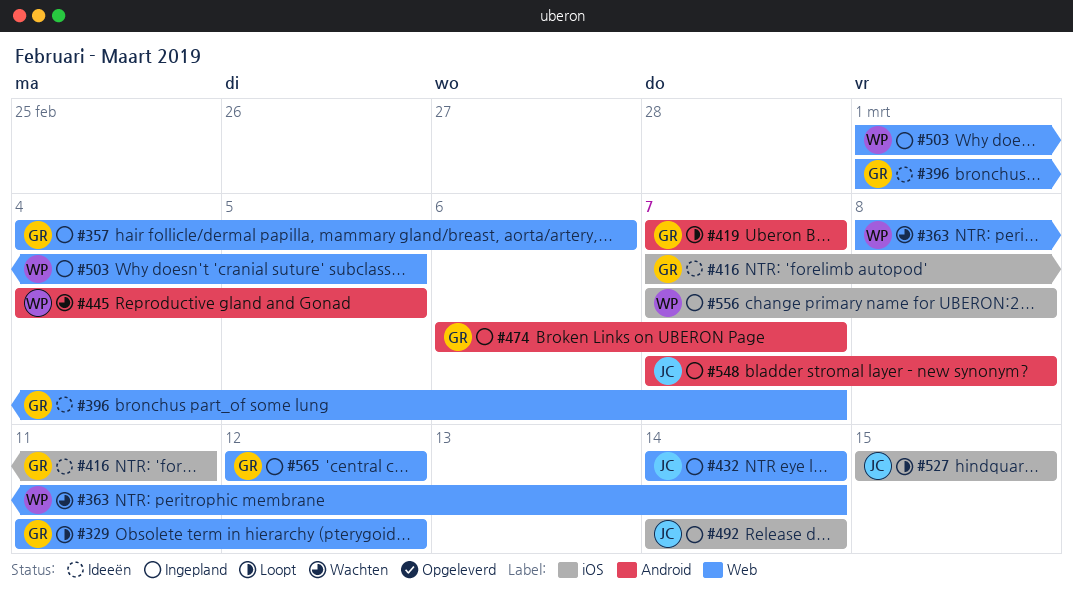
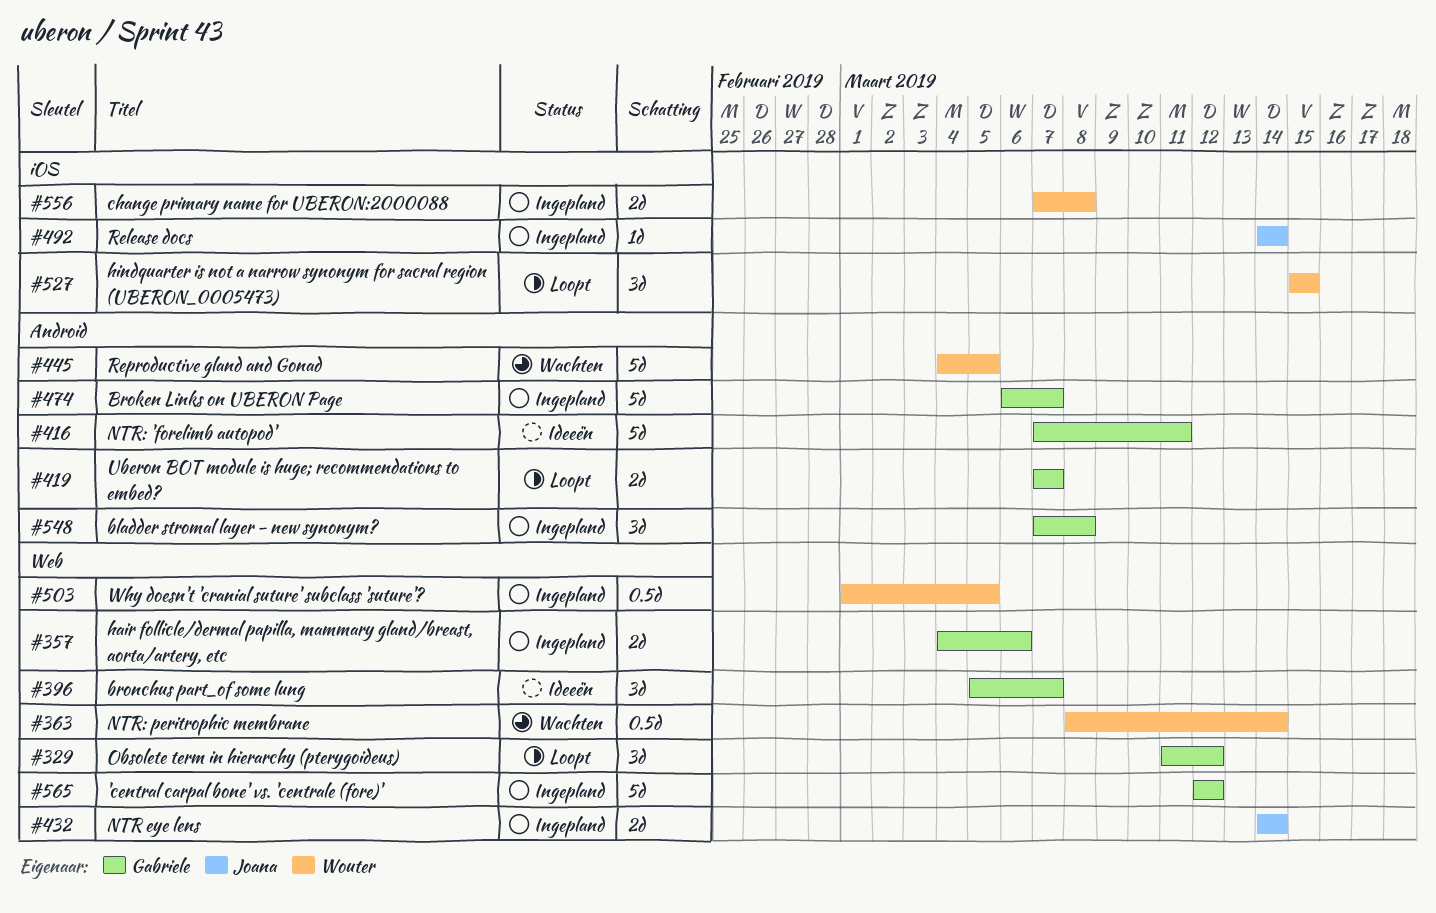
#396, start: Mar 1 -> Mar 5
#416, label: iOS -> Android
#527, owner: Joana -> Wouter
#548, owner: Joana -> Gabriele

